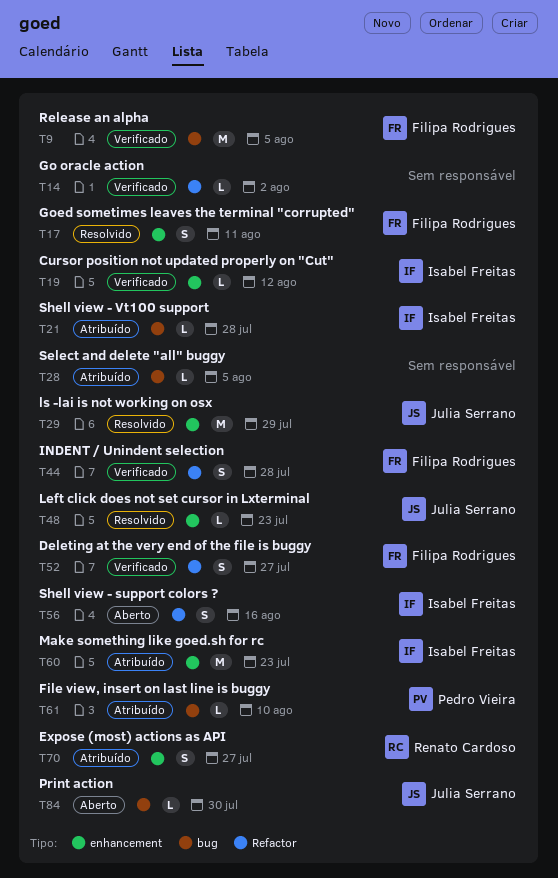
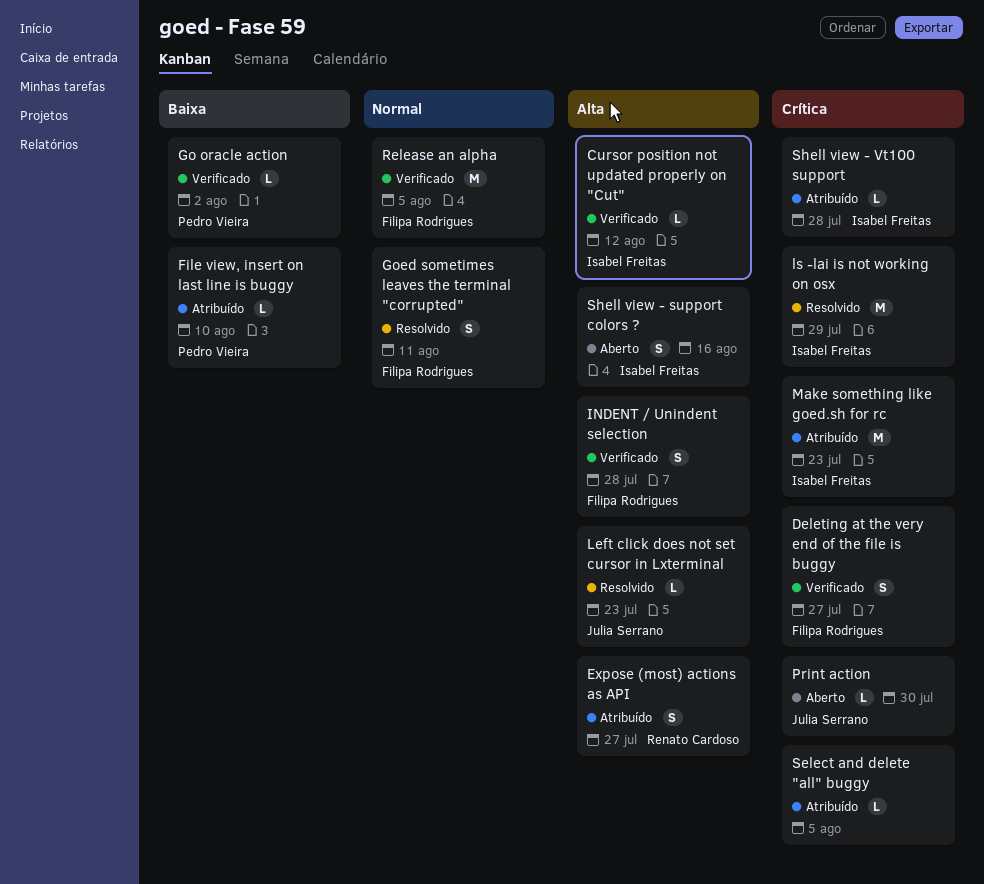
Go oracle action, owner: none -> Pedro Vieira
ls -lai is not working on osx, owner: Julia Serrano -> Isabel Freitas

